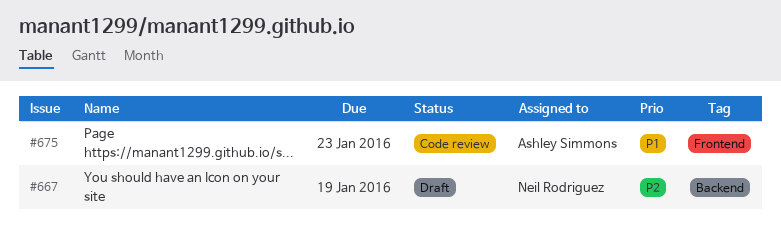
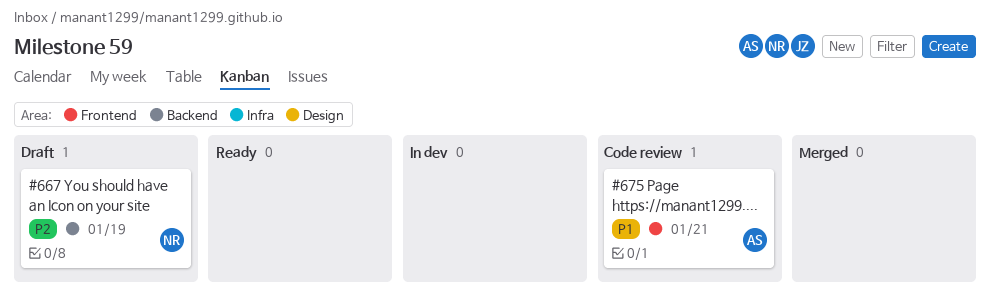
#675, due: Jan 23 -> Jan 21

